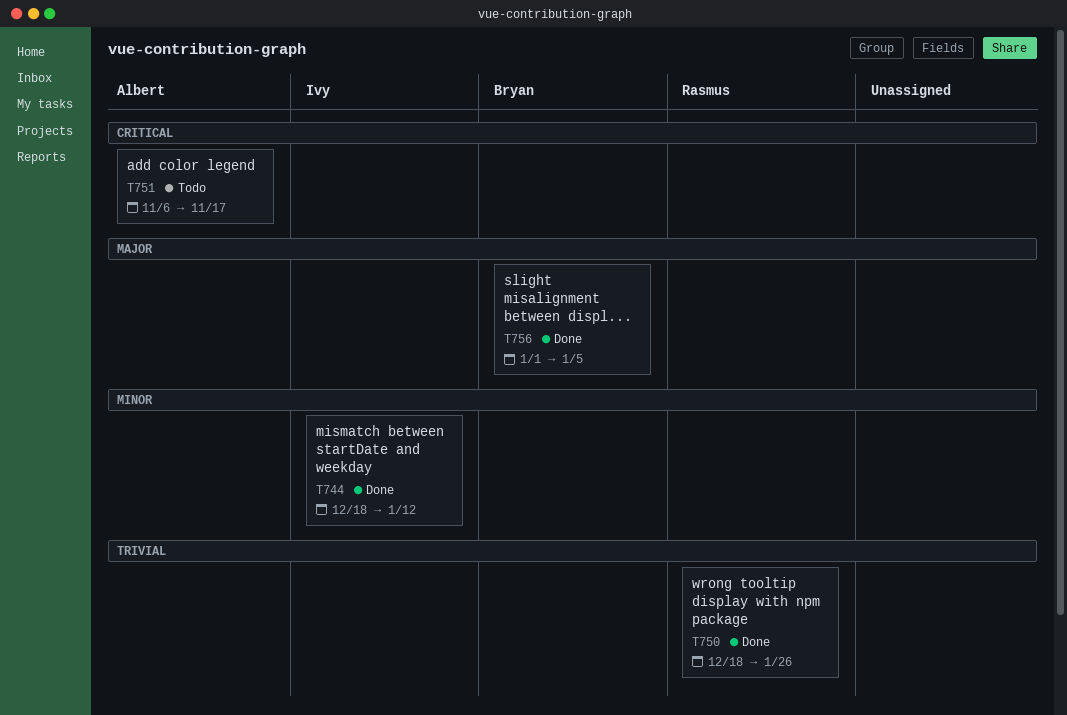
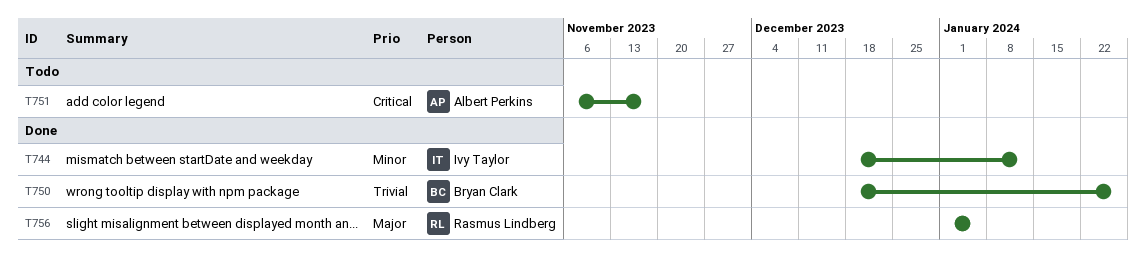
T750, owner: Rasmus Lindberg -> Bryan Clark
T756, owner: Bryan Clark -> Rasmus Lindberg

